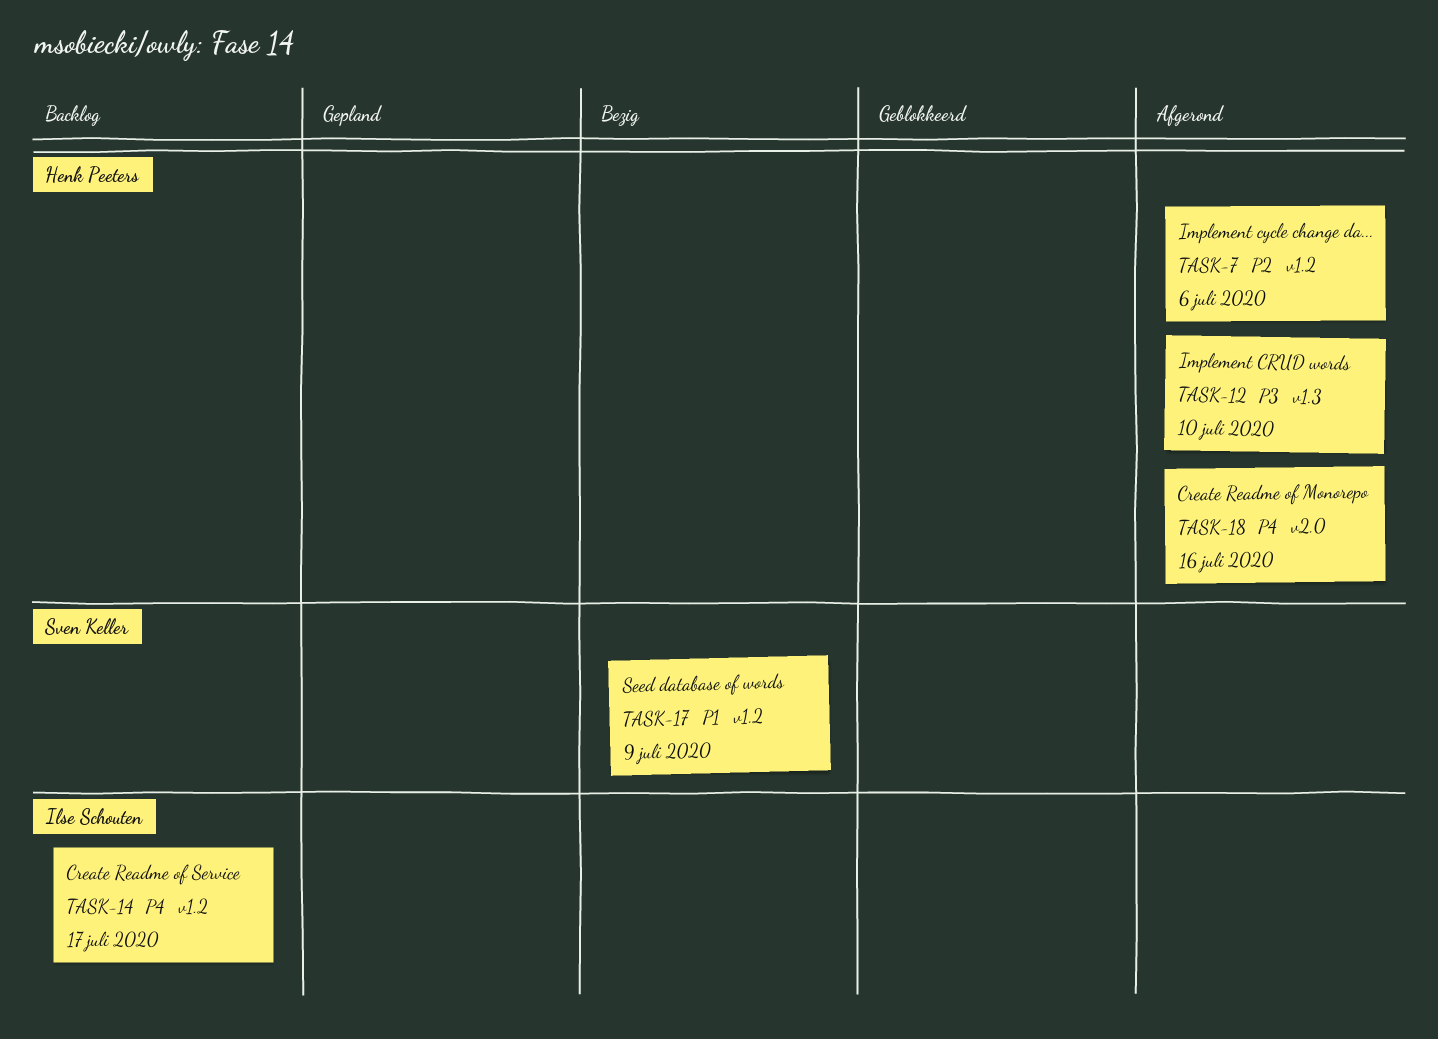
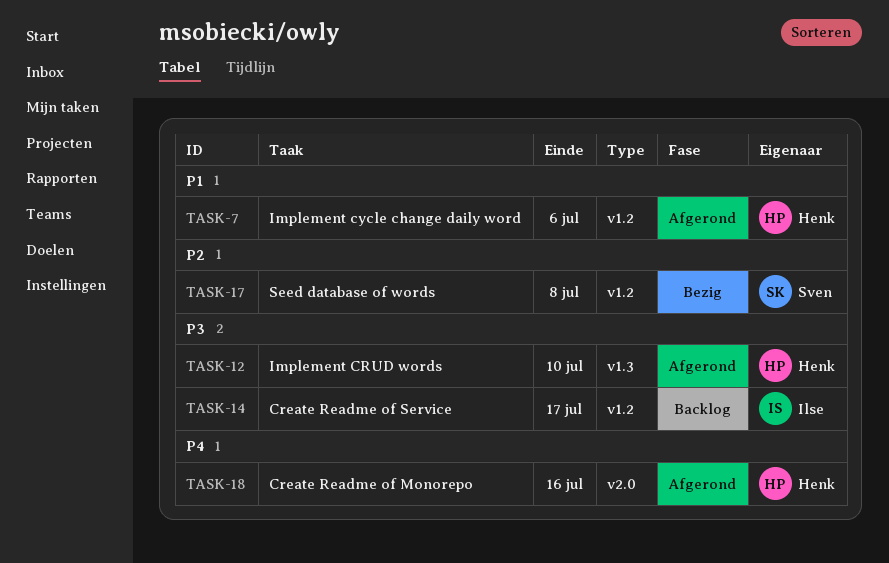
TASK-7, priority: P2 -> P1
TASK-14, priority: P4 -> P3
TASK-17, priority: P1 -> P2
TASK-17, due: Jul 9 -> Jul 8

